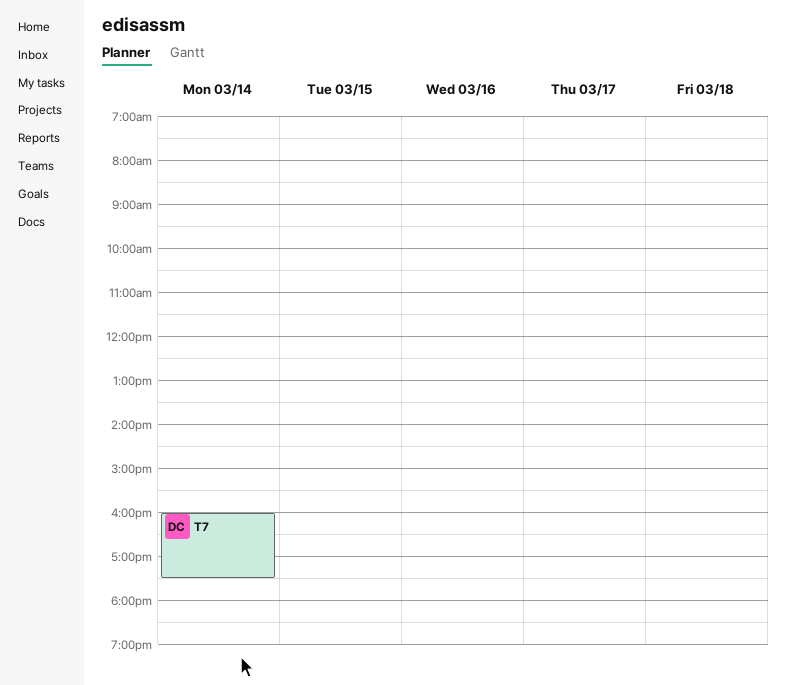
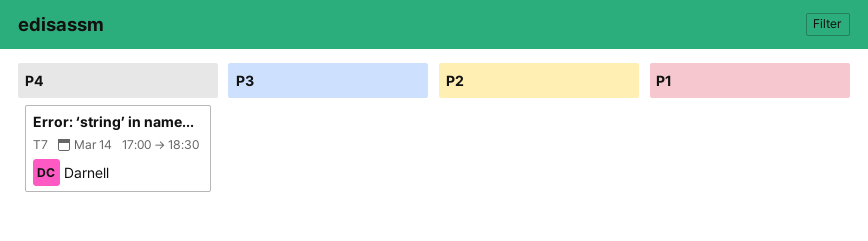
T7, begins: 16:00 -> 17:00
T7, ends: 17:30 -> 18:30

